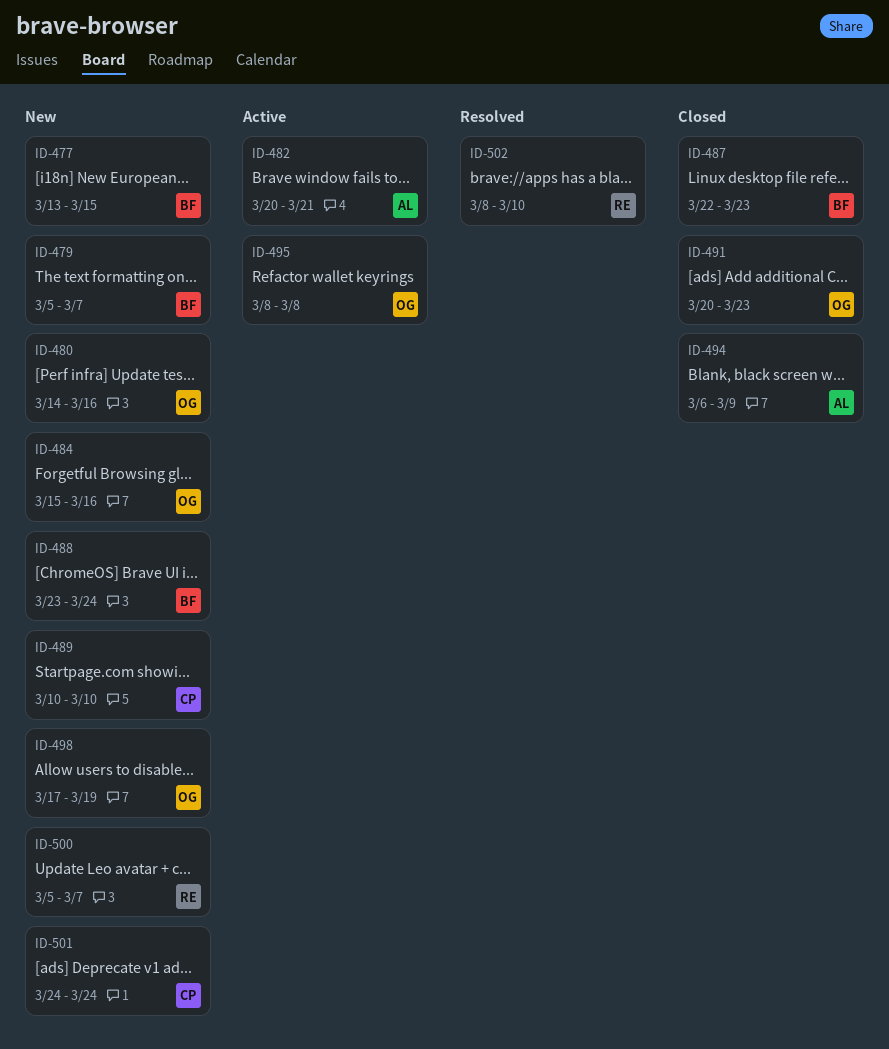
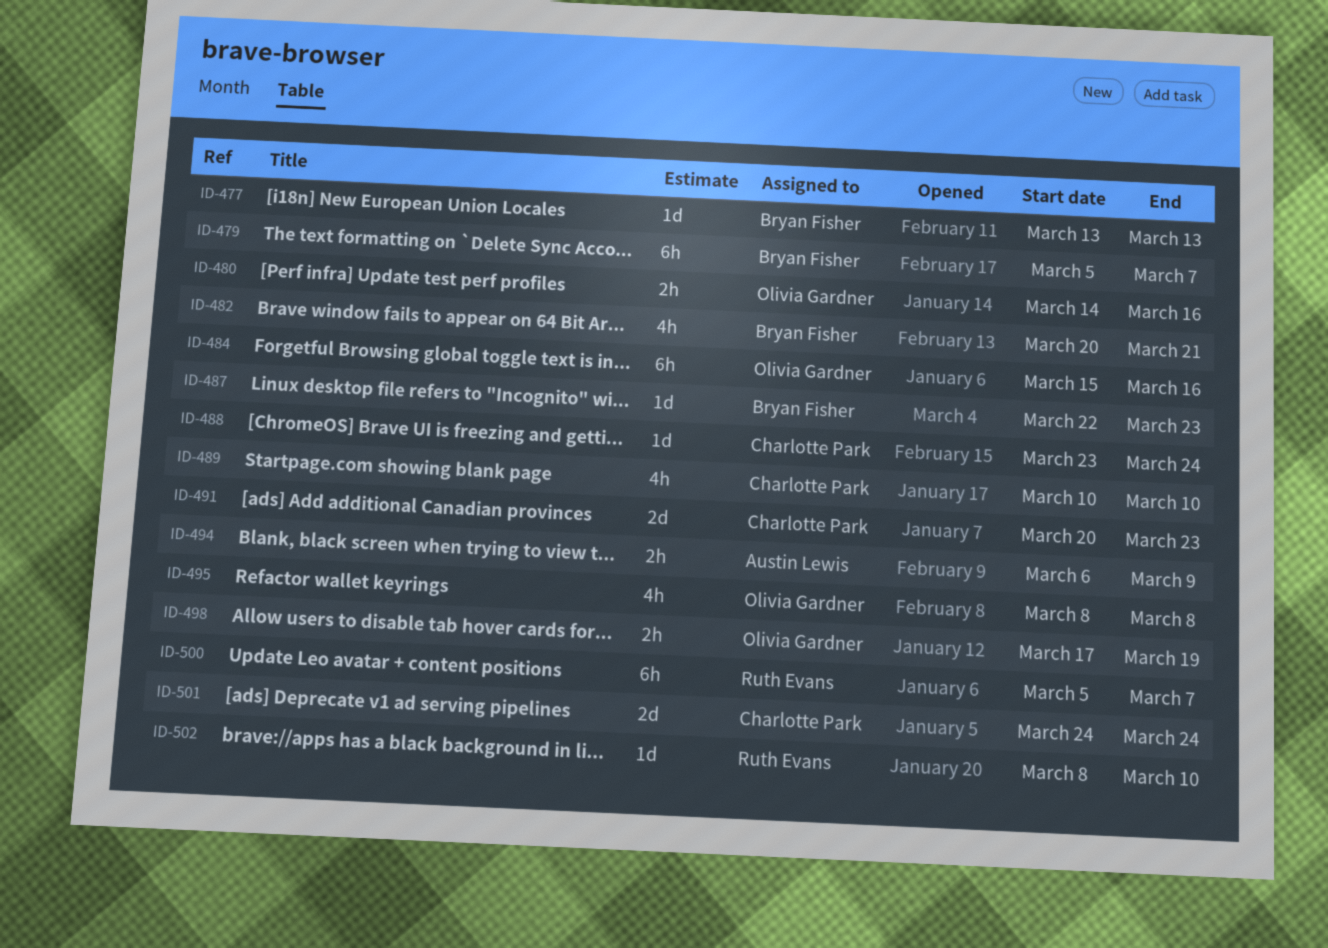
ID-477, due: Mar 15 -> Mar 13
ID-482, owner: Austin Lewis -> Bryan Fisher
ID-488, owner: Bryan Fisher -> Charlotte Park
ID-491, owner: Olivia Gardner -> Charlotte Park

